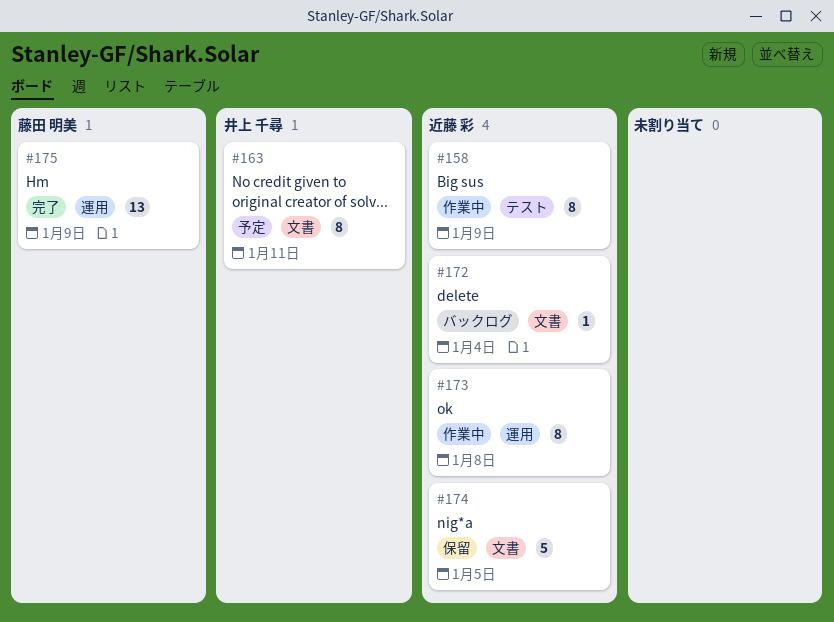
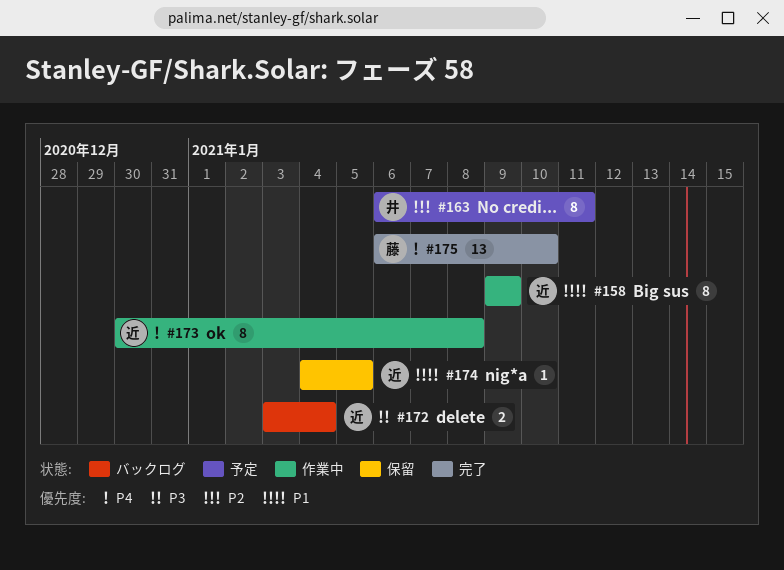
#172, estimate: 1 -> 2
#174, estimate: 5 -> 1
#175, due: Jan 9 -> Jan 10

